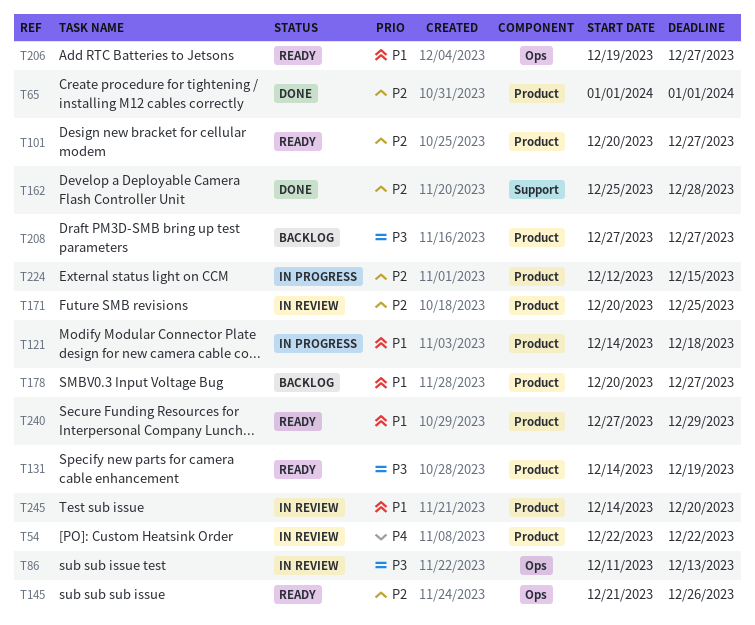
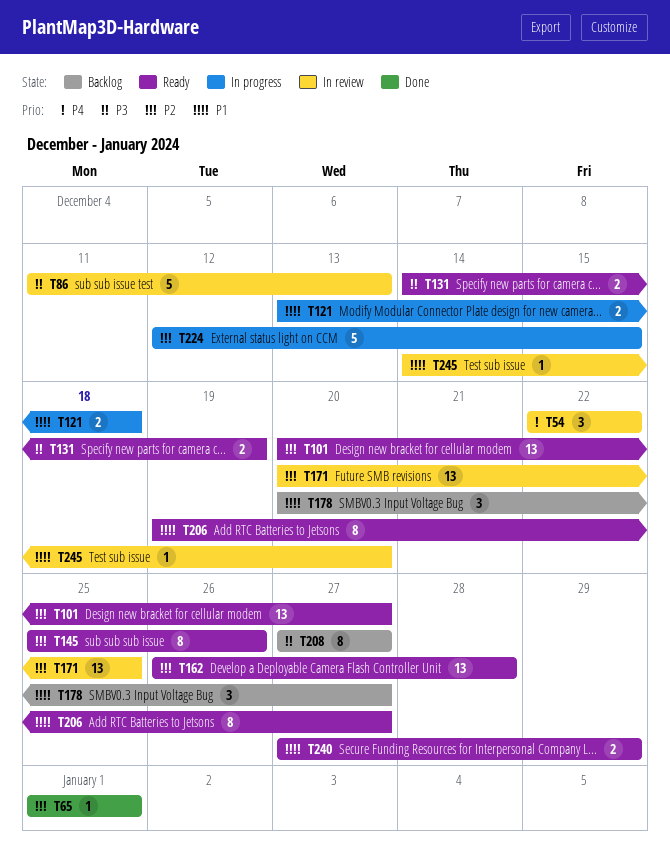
T121, start: Dec 14 -> Dec 13
T145, start: Dec 21 -> Dec 25
T162, status: Done -> Ready
T162, start: Dec 25 -> Dec 26

